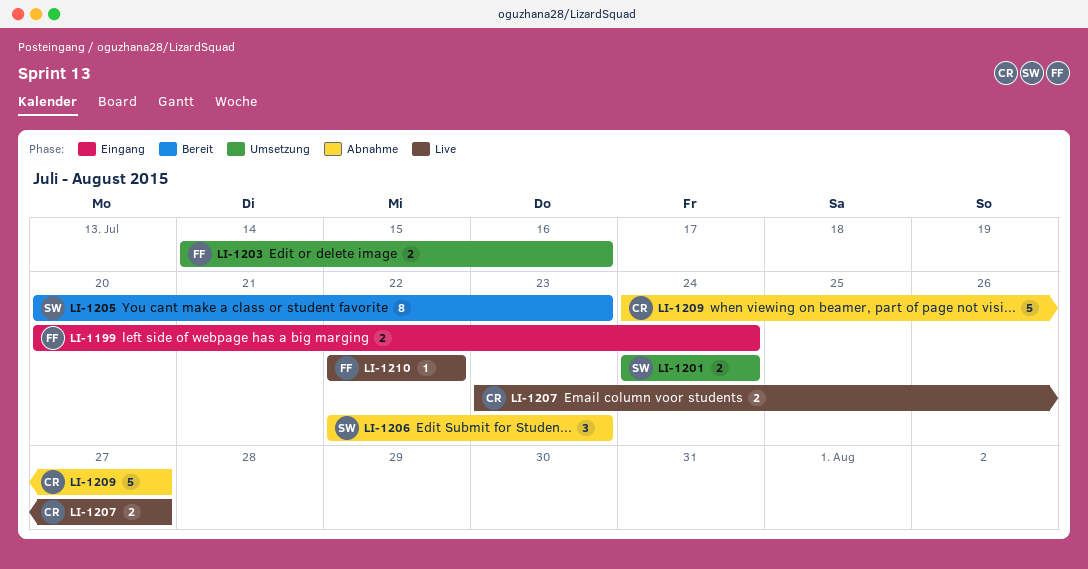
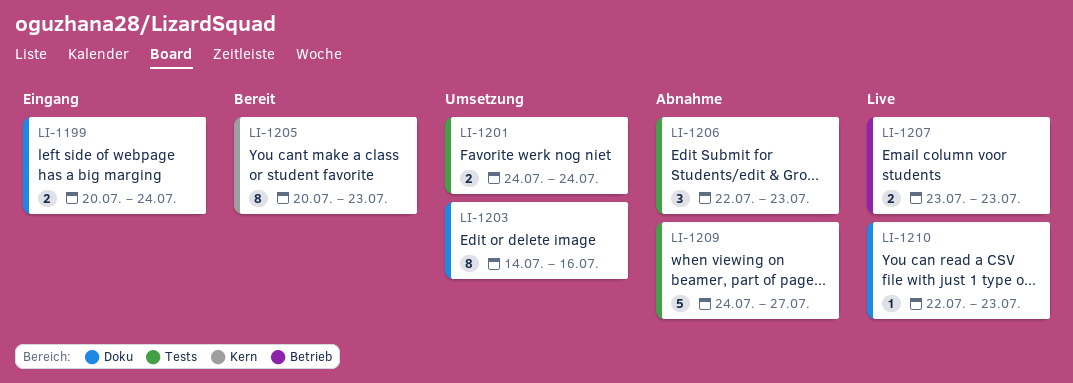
LI-1203, estimate: 2 -> 8
LI-1207, due: Jul 27 -> Jul 23
LI-1210, due: Jul 22 -> Jul 23

